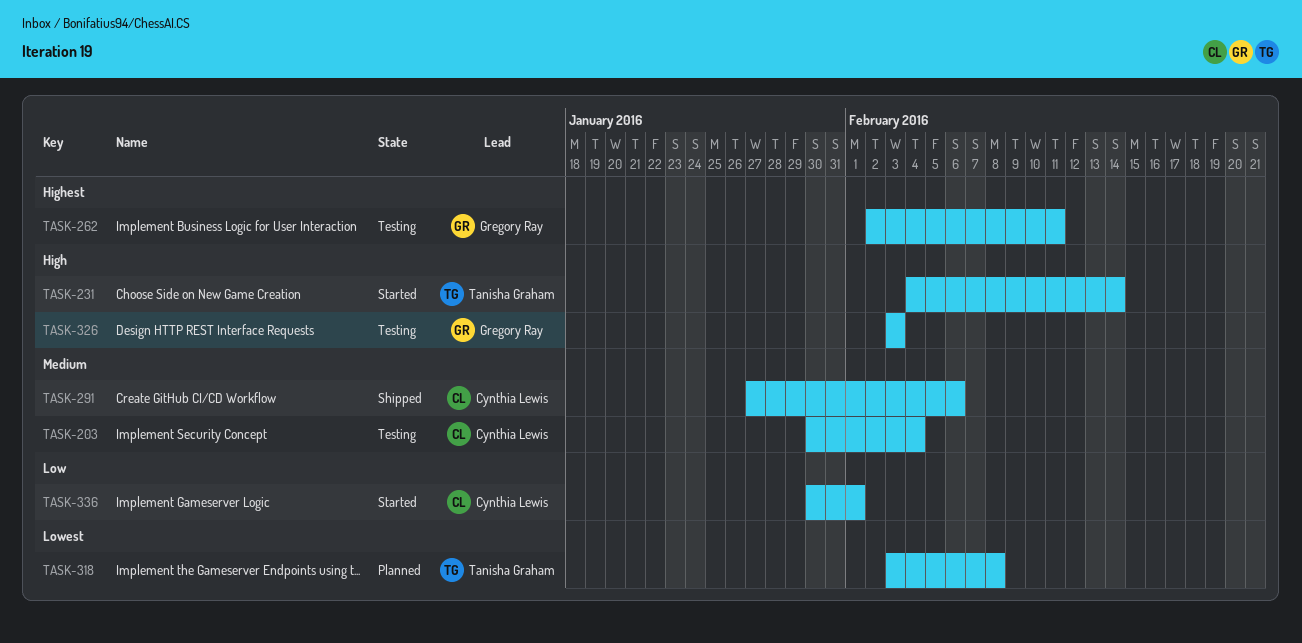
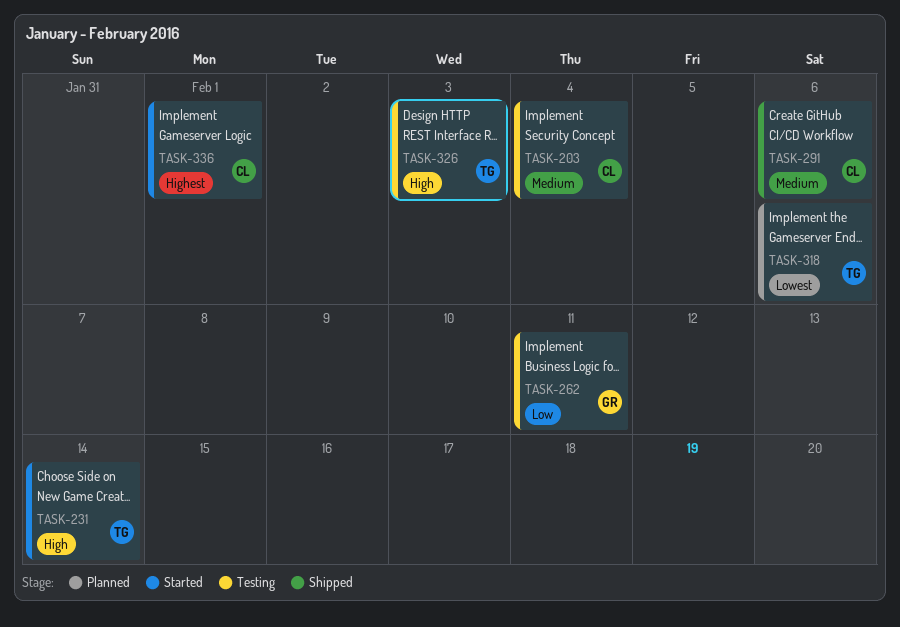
TASK-262, priority: Highest -> Low
TASK-318, due: Feb 8 -> Feb 6
TASK-326, owner: Gregory Ray -> Tanisha Graham
TASK-336, priority: Low -> Highest

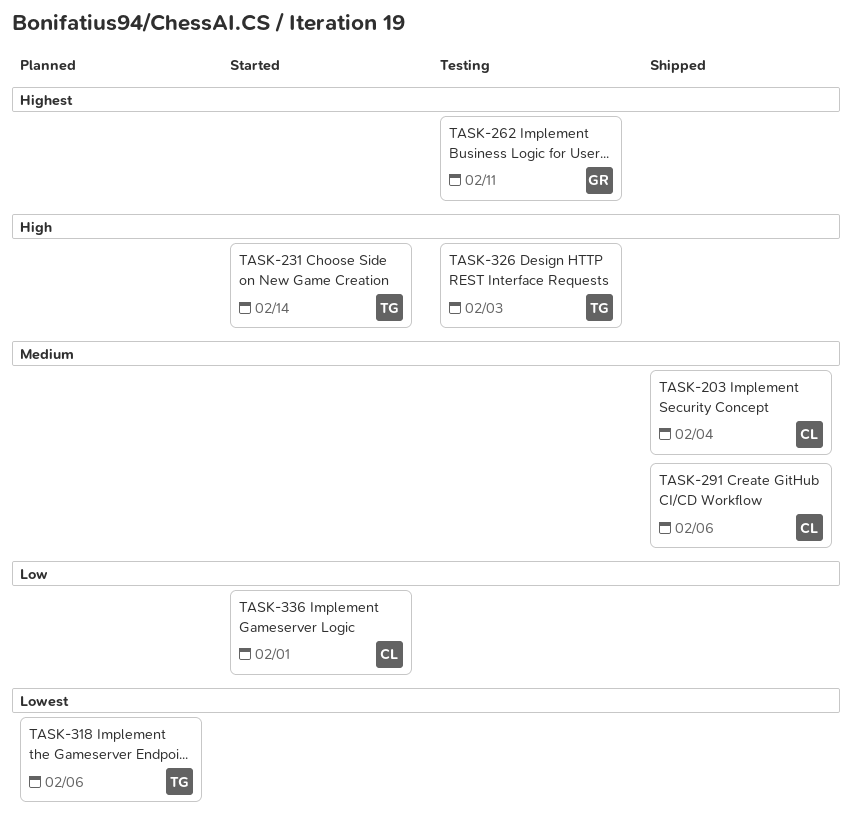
TASK-203, status: Testing -> Shipped
TASK-262, priority: Low -> Highest
TASK-336, priority: Highest -> Low

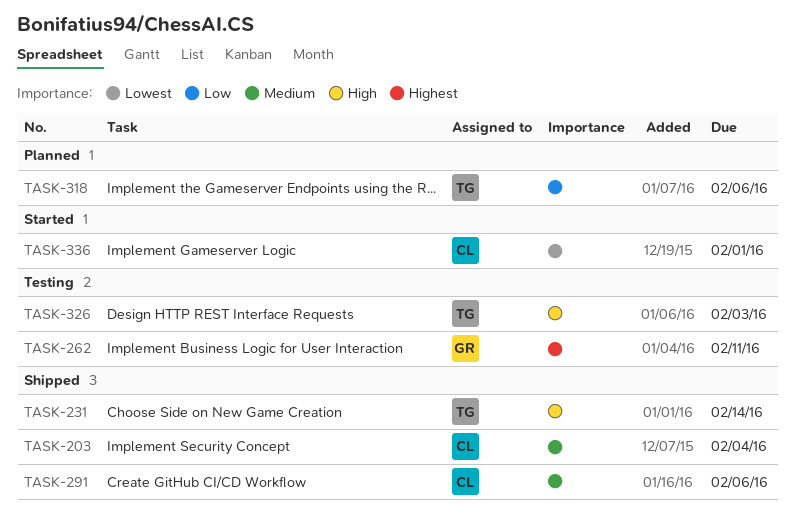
TASK-231, status: Started -> Shipped
TASK-318, priority: Lowest -> Low
TASK-336, priority: Low -> Lowest

